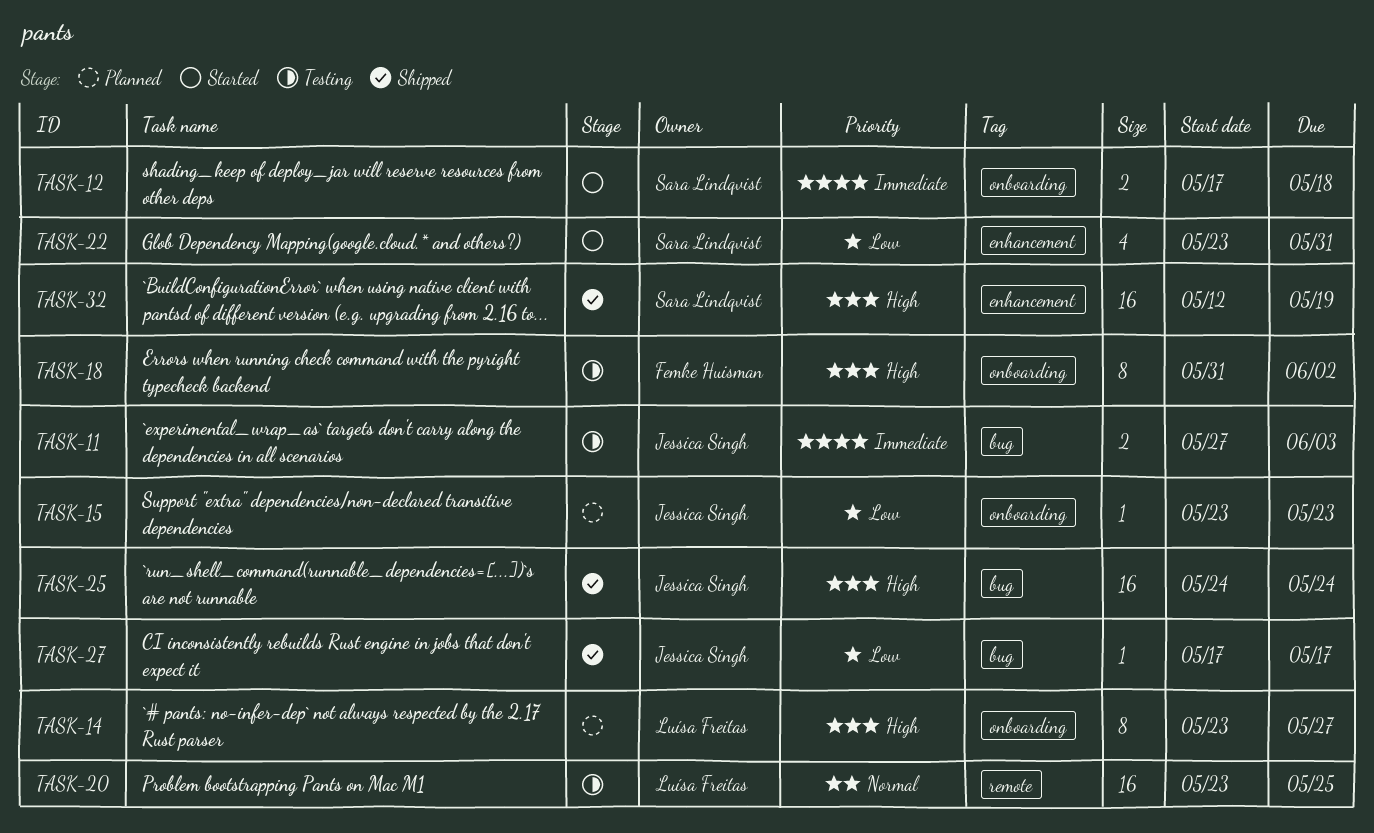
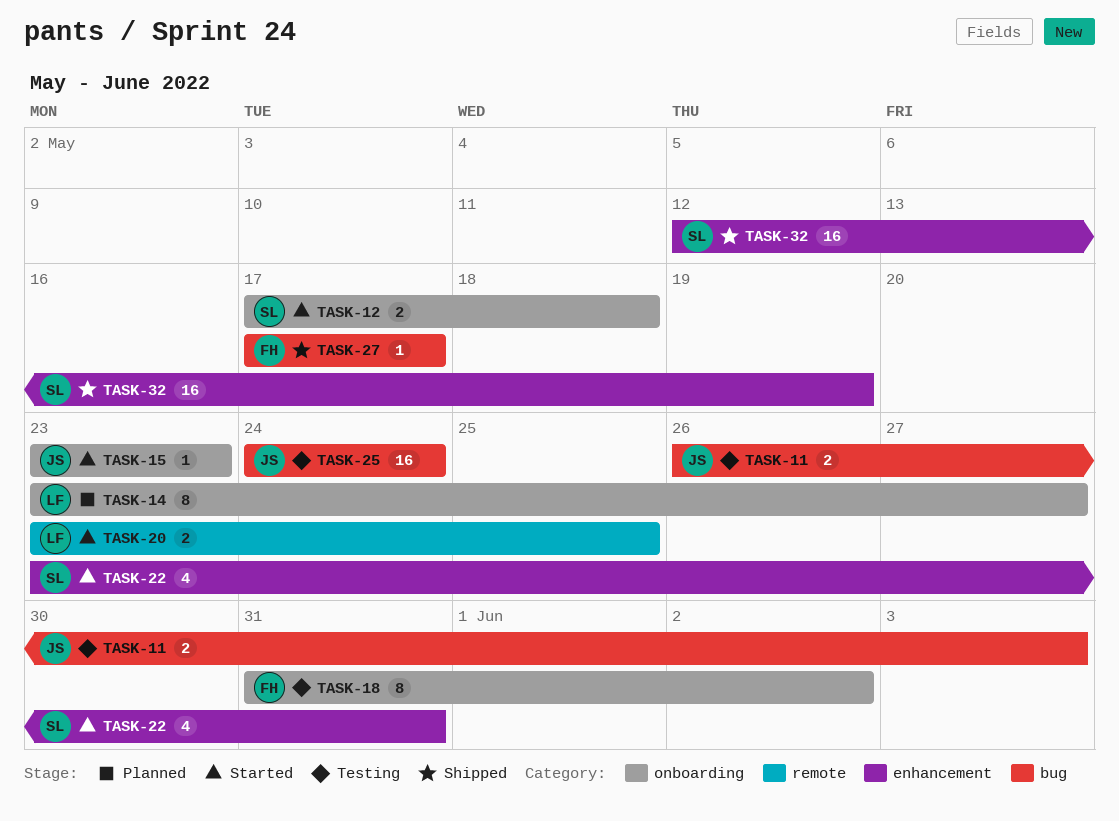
TASK-11, start: May 27 -> May 26
TASK-15, status: Planned -> Started
TASK-20, status: Testing -> Started
TASK-20, estimate: 16 -> 2
TASK-25, status: Shipped -> Testing
TASK-27, owner: Jessica Singh -> Femke Huisman

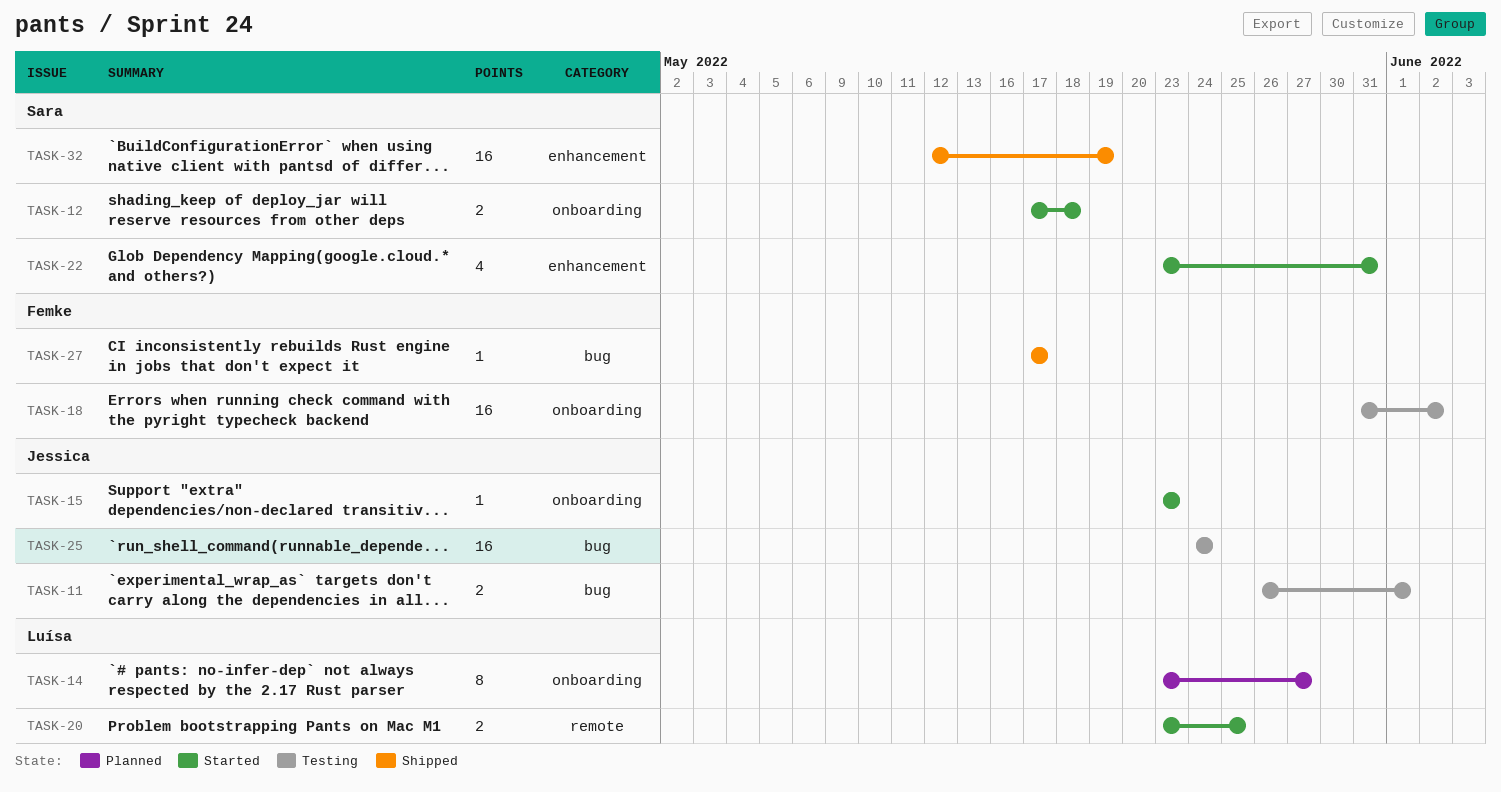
TASK-11, due: Jun 3 -> Jun 1
TASK-18, estimate: 8 -> 16

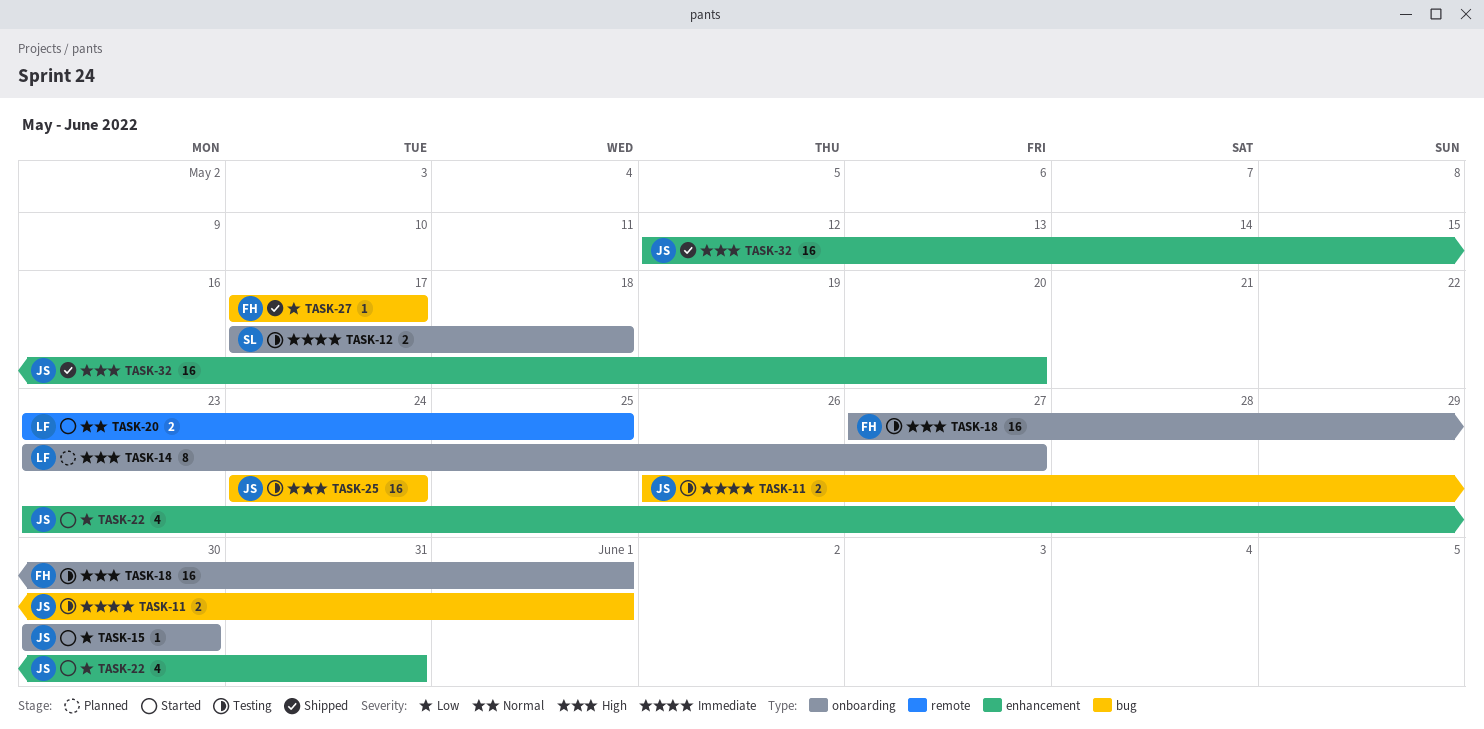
TASK-12, status: Started -> Testing
TASK-15, start: May 23 -> May 30
TASK-15, due: May 23 -> May 30
TASK-18, start: May 31 -> May 27
TASK-18, due: Jun 2 -> Jun 1
TASK-22, owner: Sara -> Jessica
TASK-32, owner: Sara -> Jessica
TASK-32, due: May 19 -> May 20

